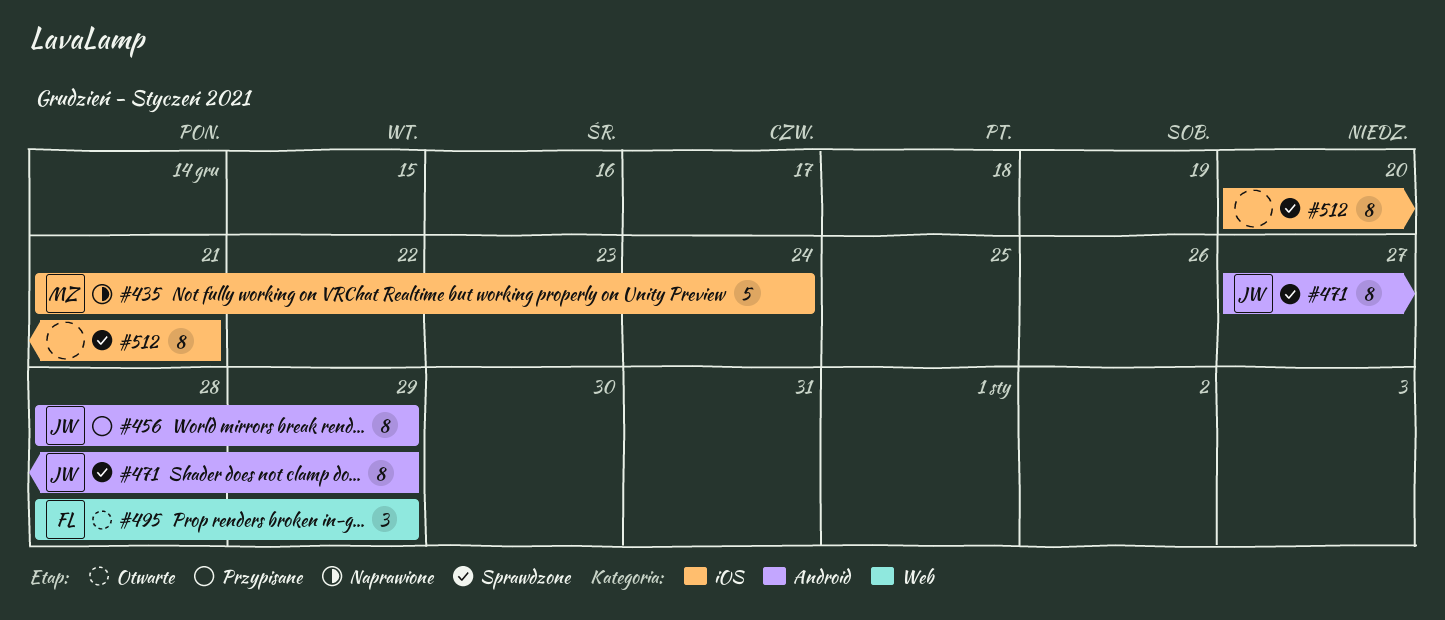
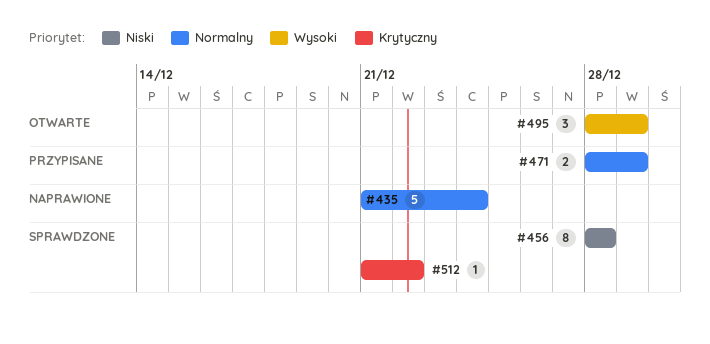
#456, status: Przypisane -> Sprawdzone
#456, due: Dec 29 -> Dec 28
#471, status: Sprawdzone -> Przypisane
#471, estimate: 8 -> 2
#471, start: Dec 27 -> Dec 28
#512, estimate: 8 -> 1
#512, start: Dec 20 -> Dec 21
#512, due: Dec 21 -> Dec 22

